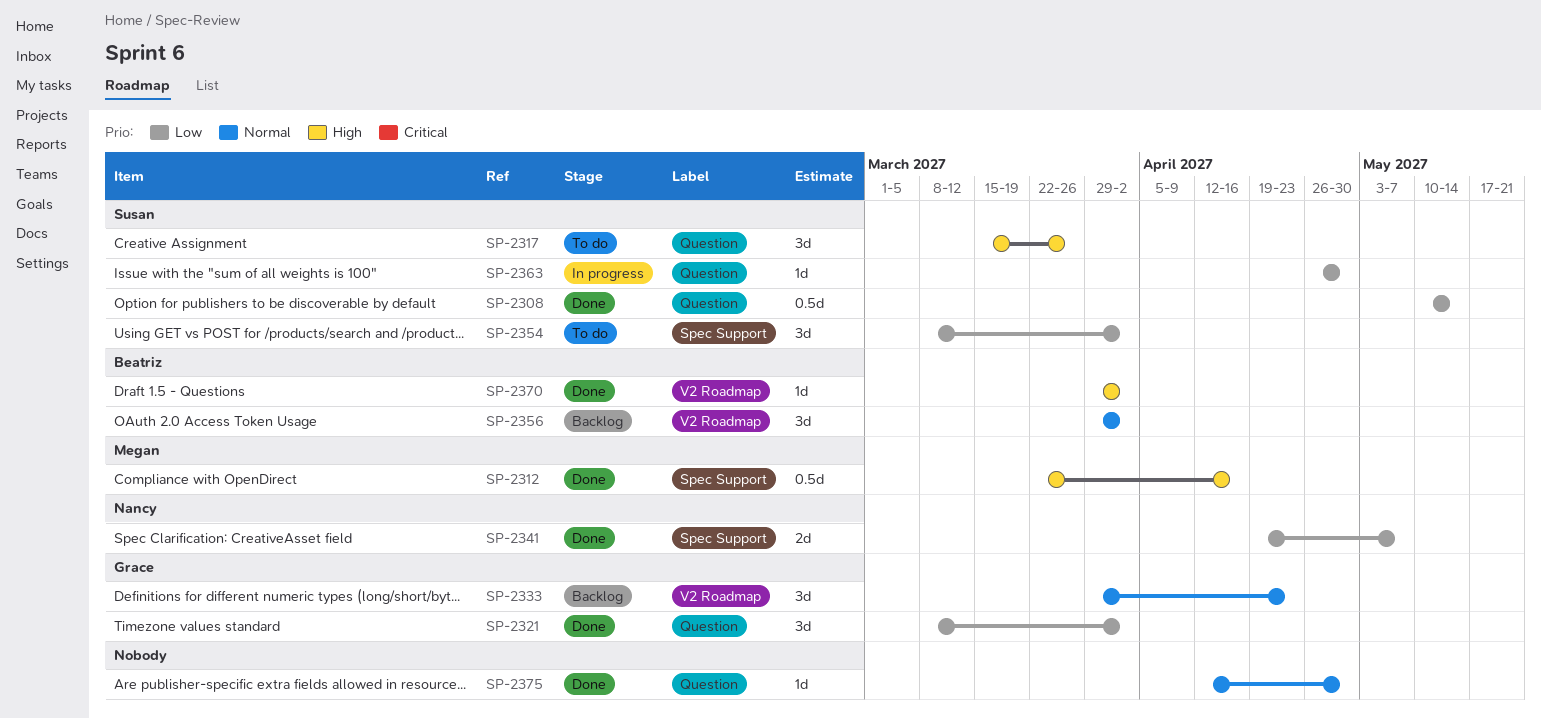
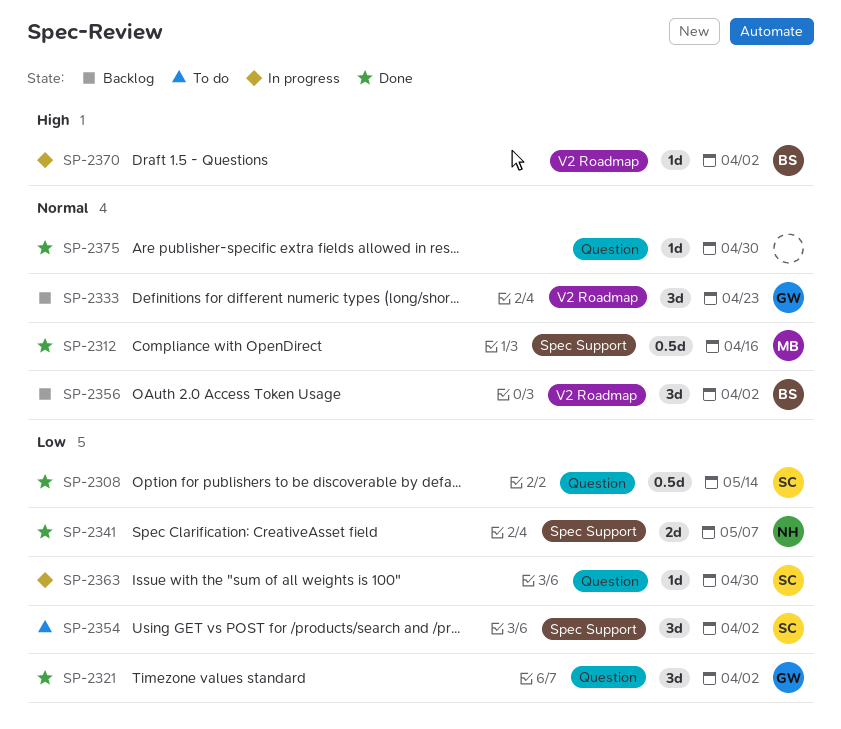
SP-2312, priority: High -> Normal
SP-2317: present -> none
SP-2370, status: Done -> In progress

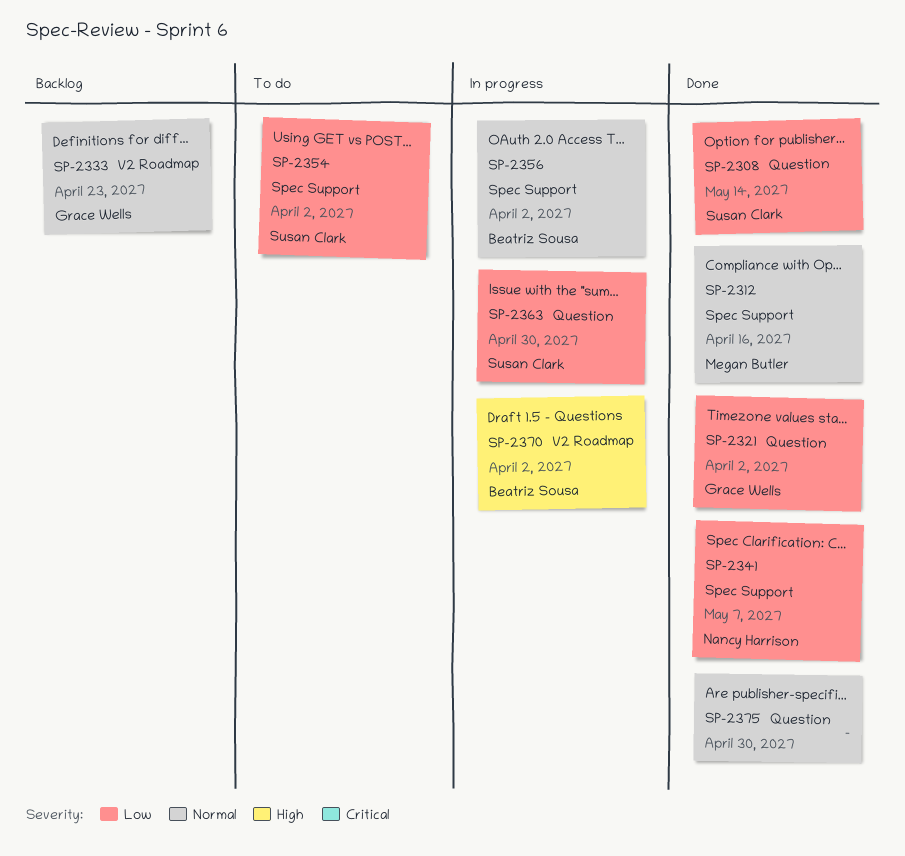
SP-2356, status: Backlog -> In progress
SP-2356, label: V2 Roadmap -> Spec Support

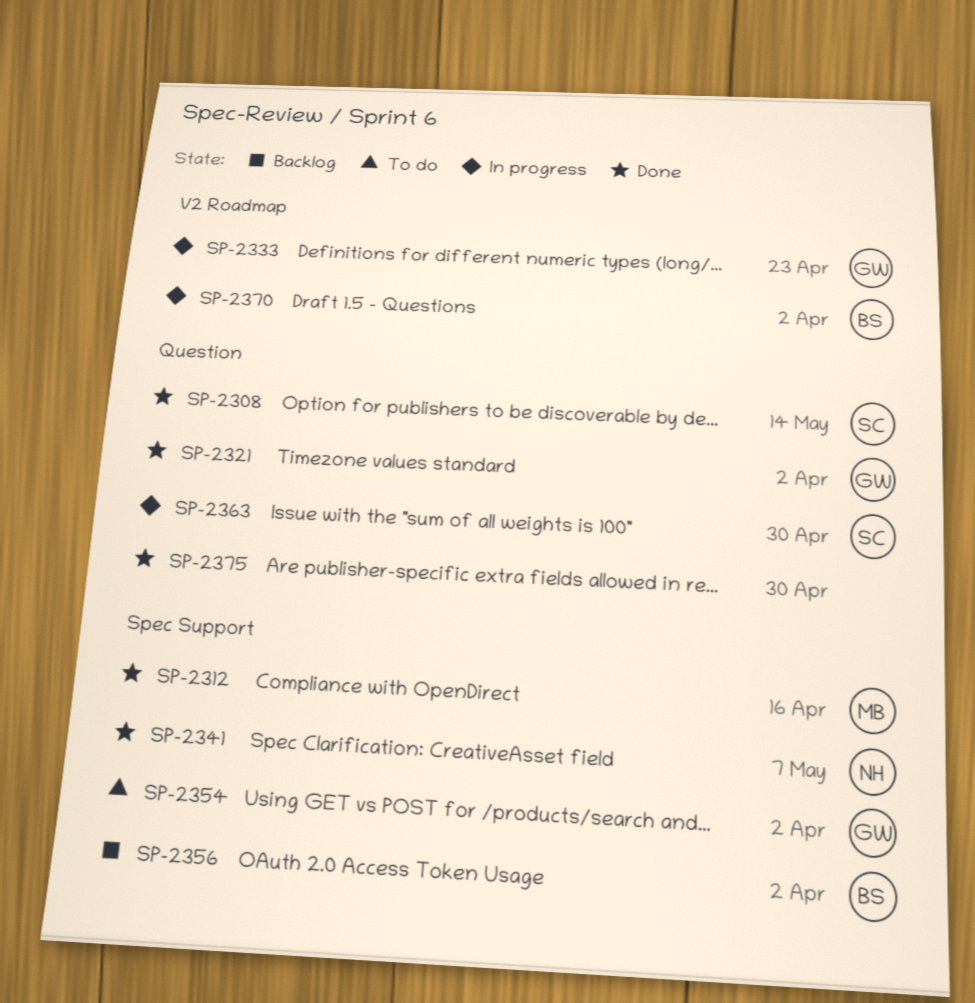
SP-2333, status: Backlog -> In progress
SP-2354, owner: Susan Clark -> Grace Wells
SP-2356, status: In progress -> Backlog

